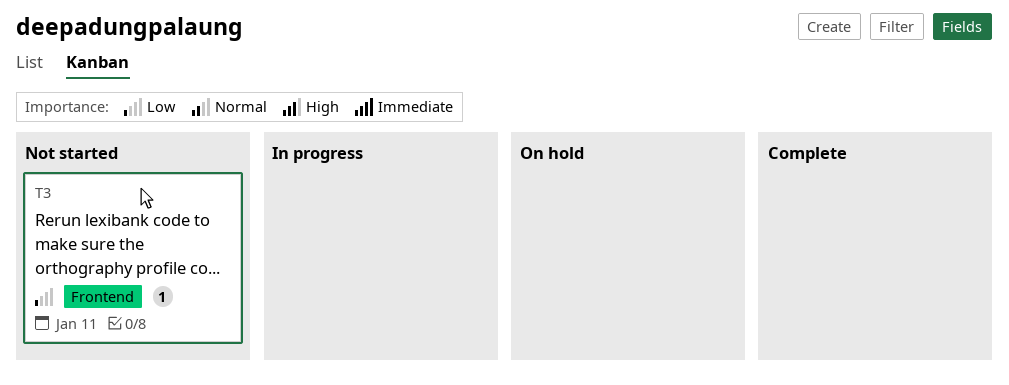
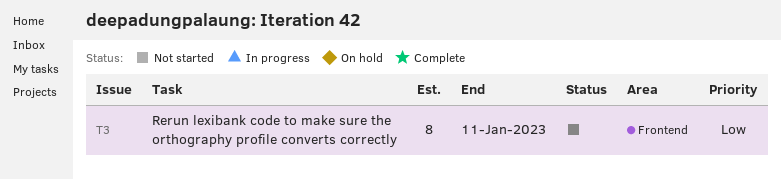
T3, estimate: 1 -> 8

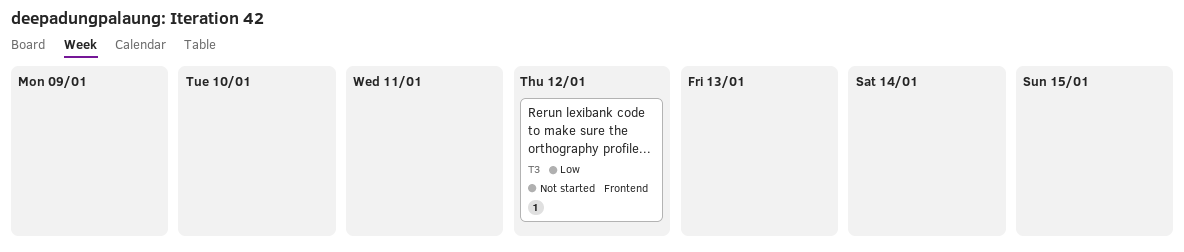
T3, estimate: 8 -> 1
T3, due: Jan 11 -> Jan 12

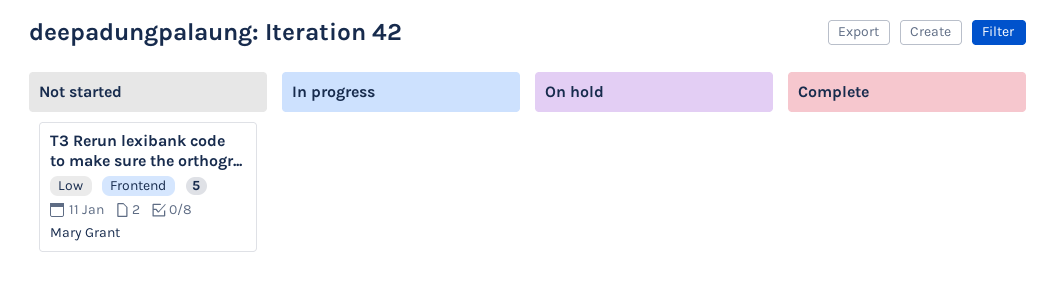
T3, estimate: 1 -> 5
T3, due: Jan 12 -> Jan 11

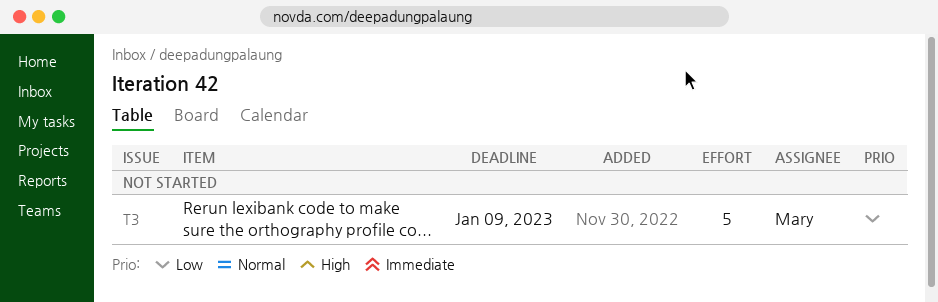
T3, due: Jan 11 -> Jan 9

